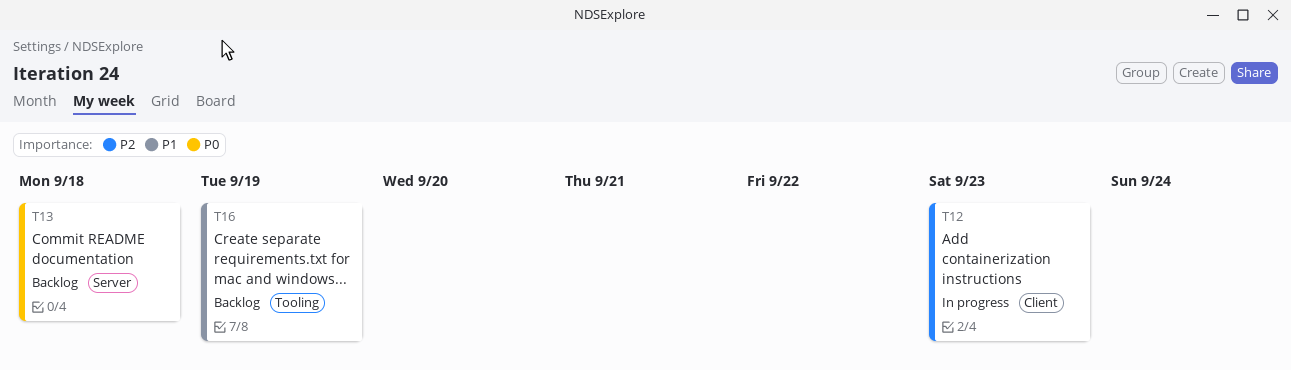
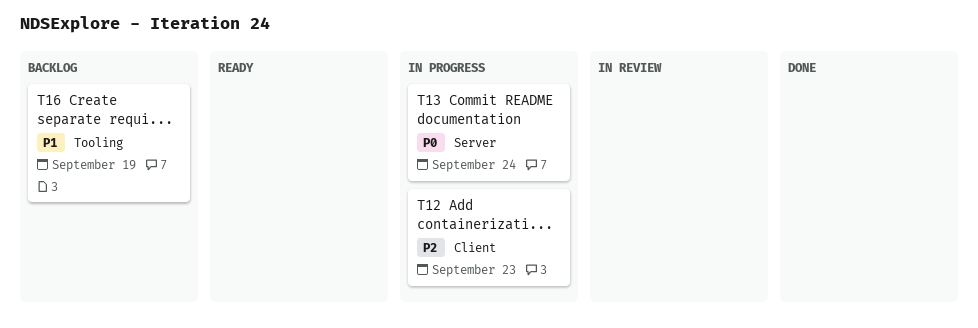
T13, status: Backlog -> In progress
T13, due: Sep 18 -> Sep 24

